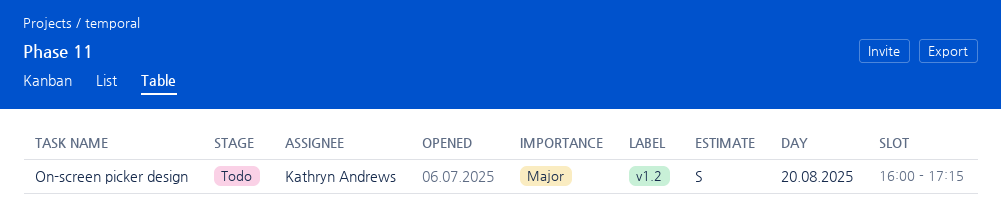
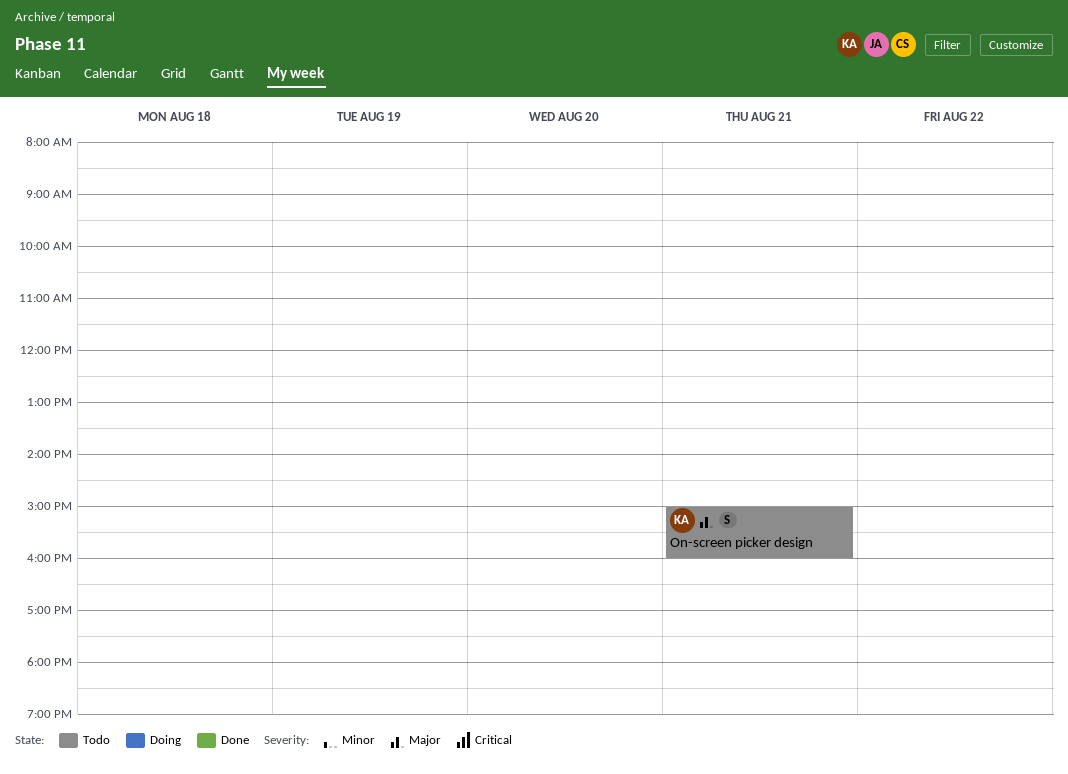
On-screen picker design, day: Aug 20 -> Aug 21
On-screen picker design, begins: 16:00 -> 15:00
On-screen picker design, ends: 17:15 -> 16:00

